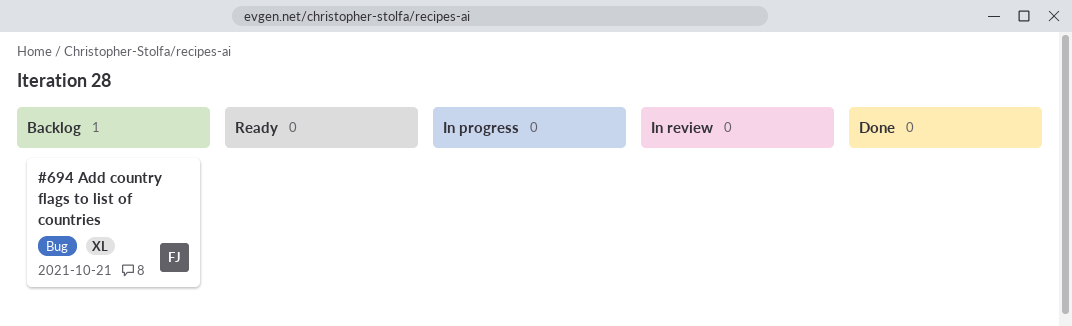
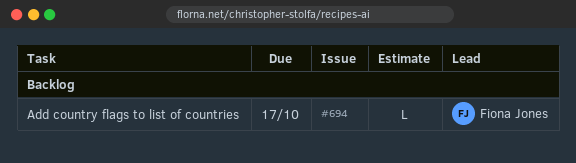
#694, estimate: XL -> L
#694, due: Oct 21 -> Oct 17

